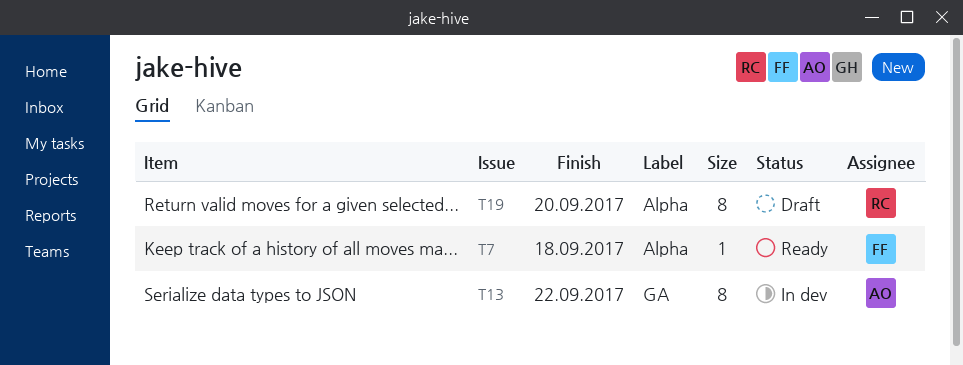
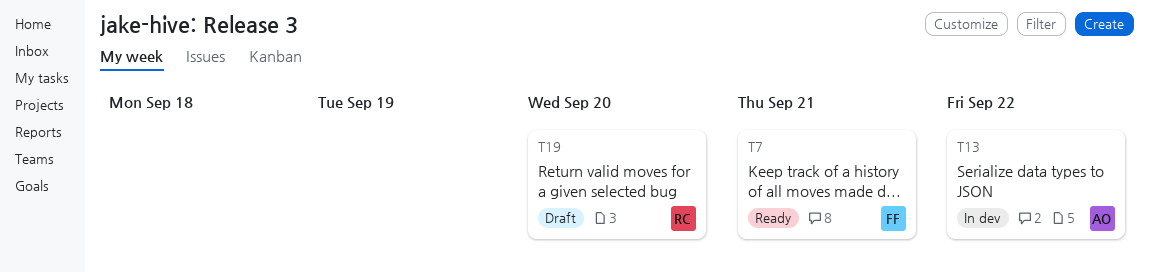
T7, due: Sep 18 -> Sep 21

